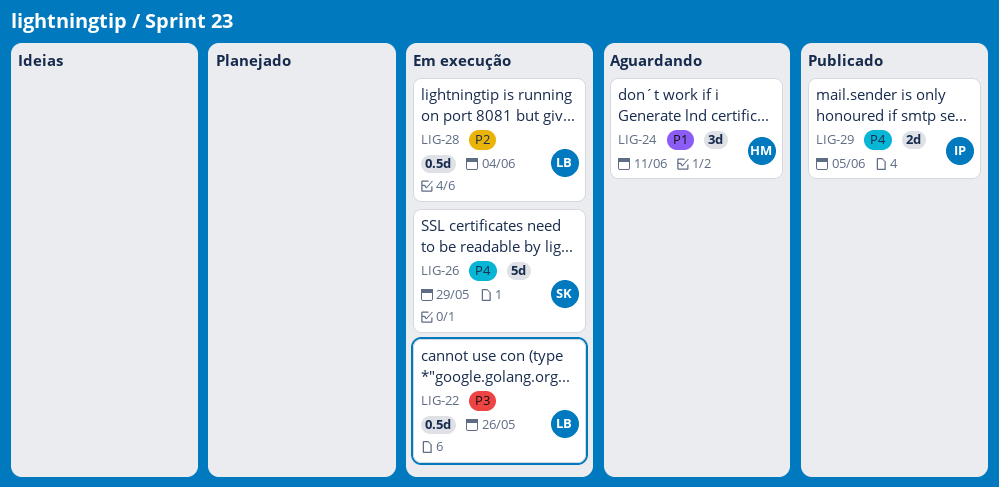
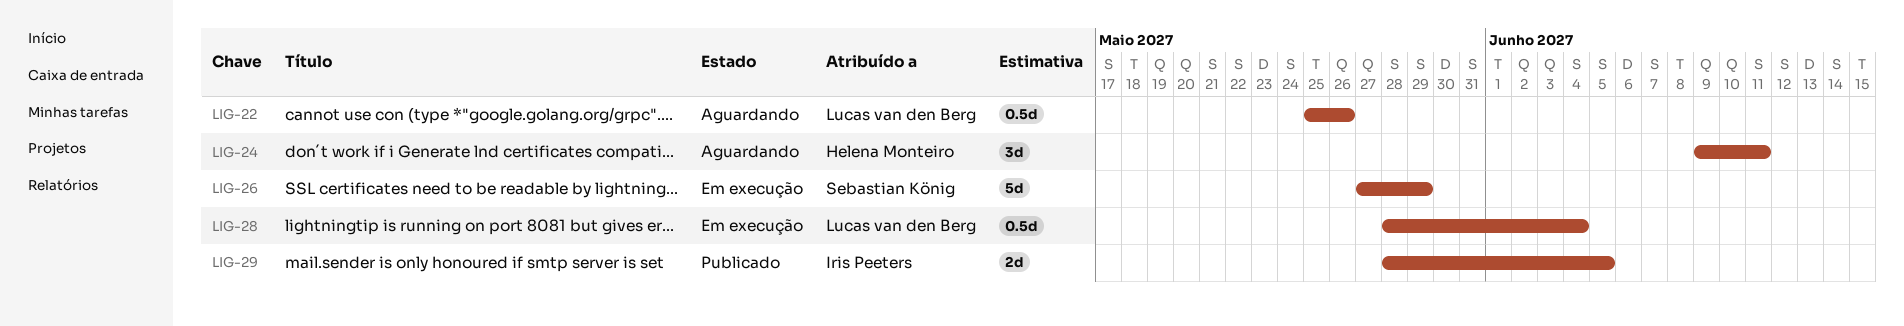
LIG-22, status: Em execução -> Aguardando

